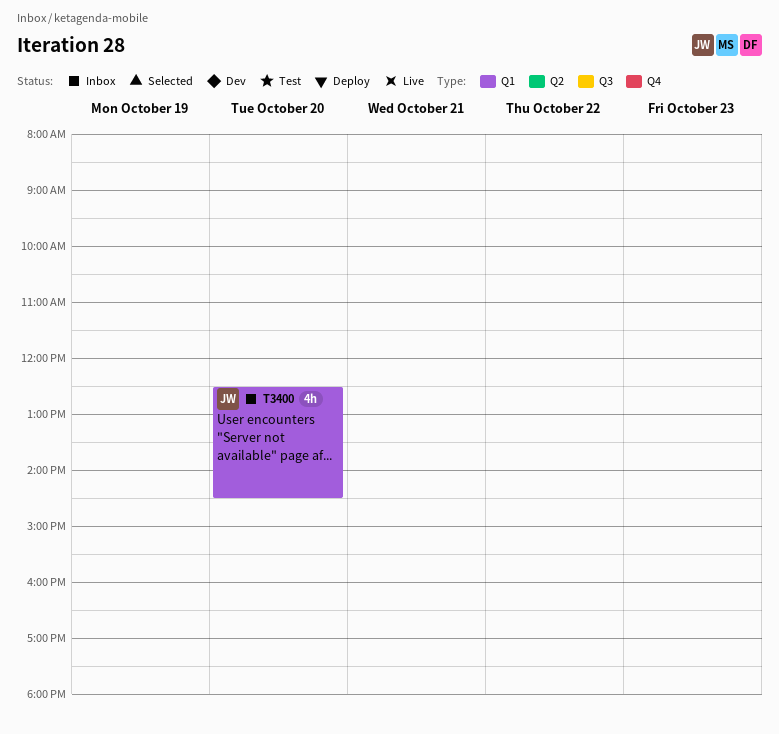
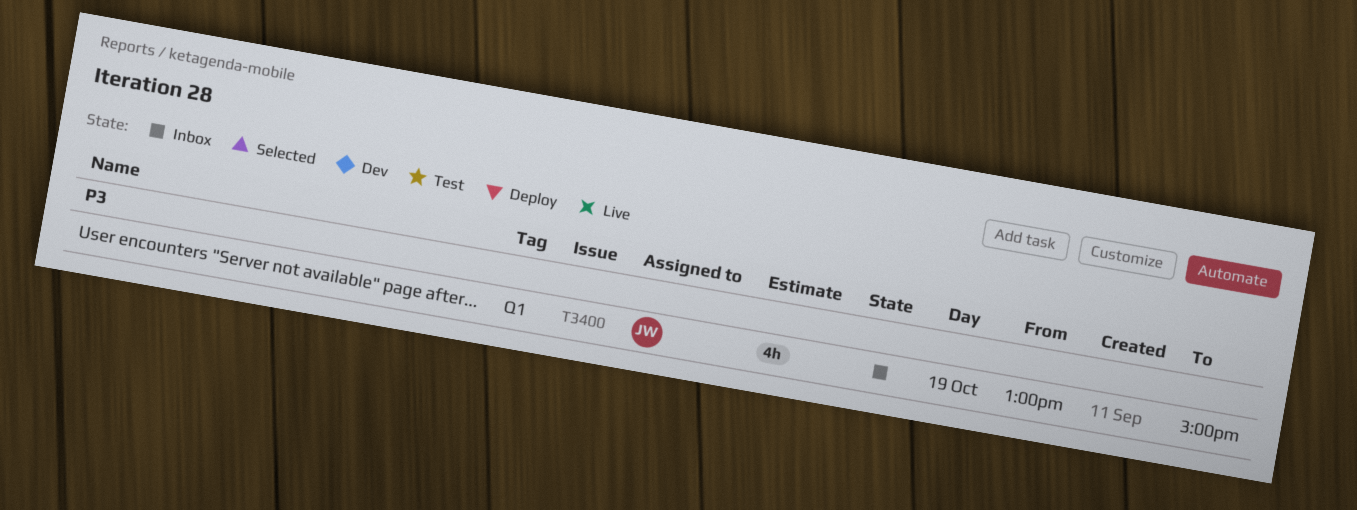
T3400, day: Oct 20 -> Oct 19
T3400, begins: 12:30 -> 13:00
T3400, ends: 14:30 -> 15:00

